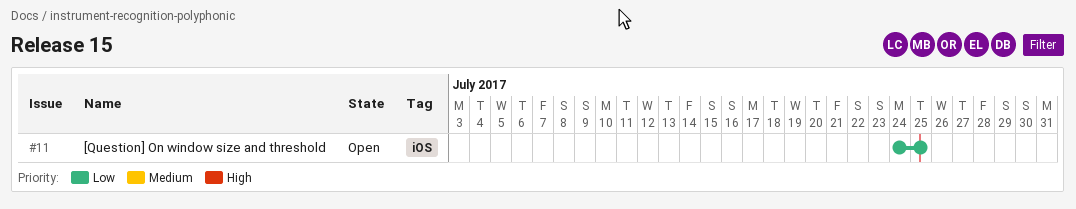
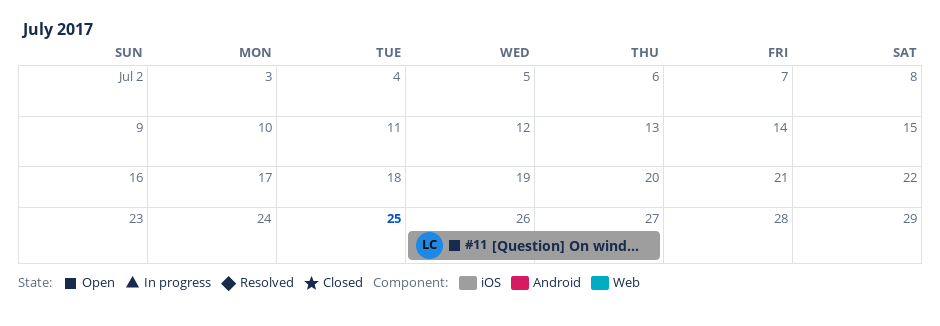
#11, start: Jul 24 -> Jul 26
#11, due: Jul 25 -> Jul 27

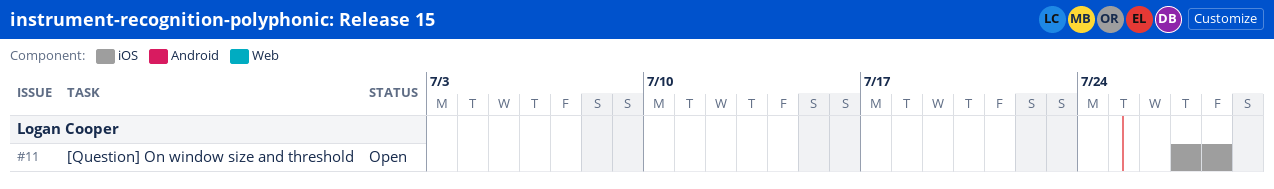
#11, start: Jul 26 -> Jul 27
#11, due: Jul 27 -> Jul 28

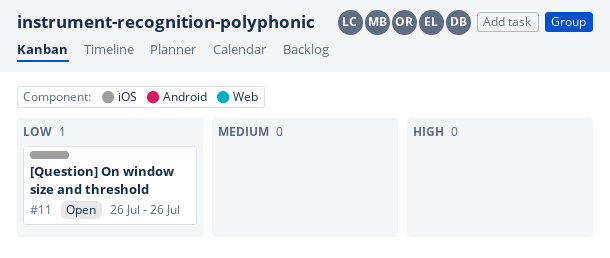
#11, start: Jul 27 -> Jul 26
#11, due: Jul 28 -> Jul 26

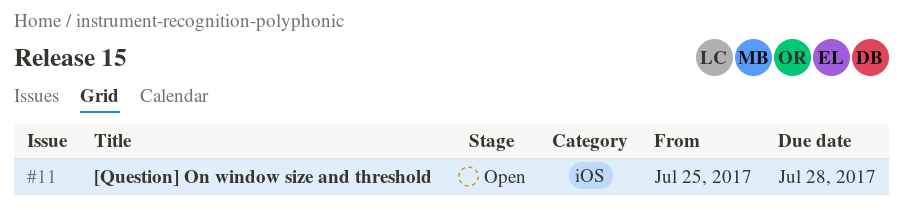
#11, start: Jul 26 -> Jul 25
#11, due: Jul 26 -> Jul 28

